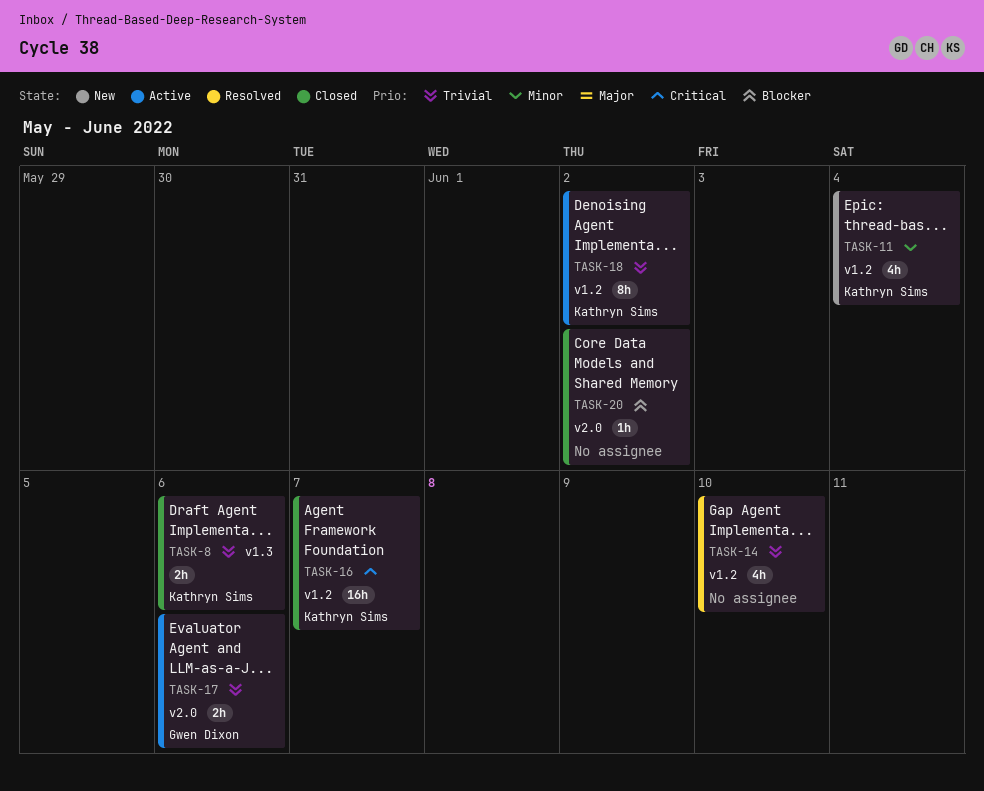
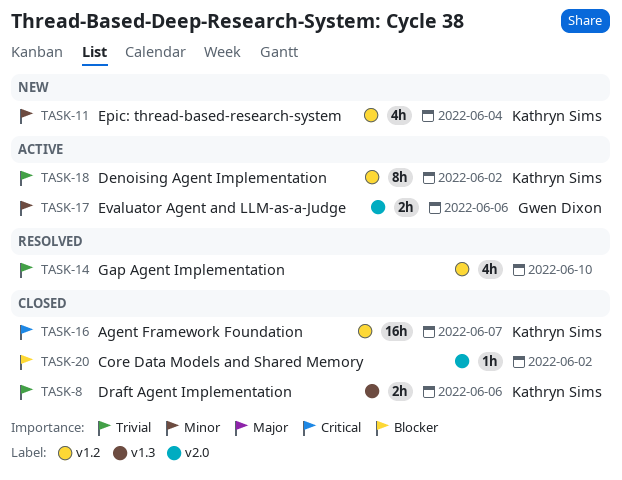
TASK-17, priority: Trivial -> Minor

